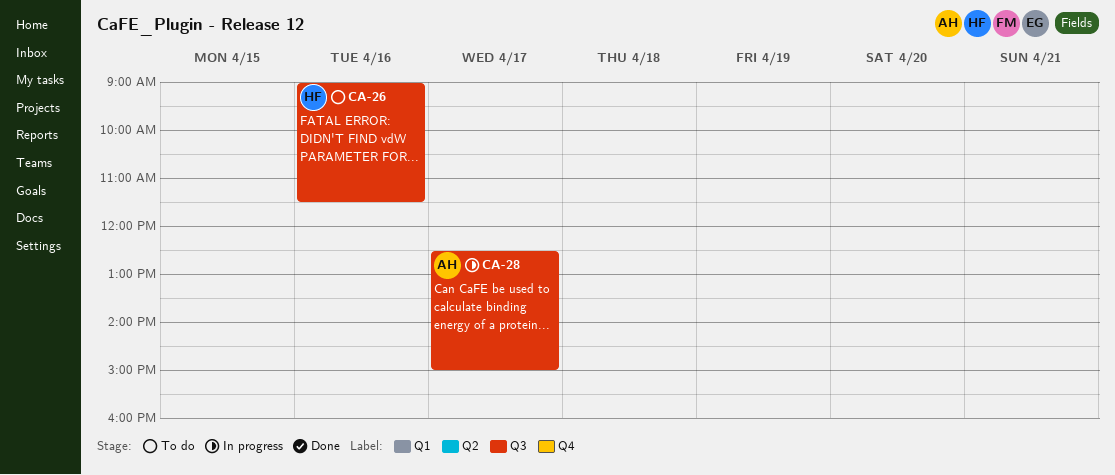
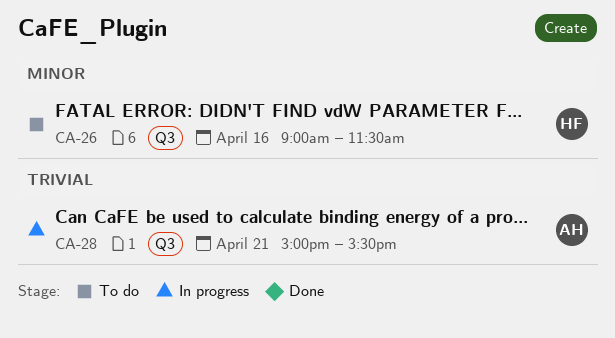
CA-28, day: Apr 17 -> Apr 21
CA-28, begins: 12:30 -> 15:00
CA-28, ends: 15:00 -> 15:30

